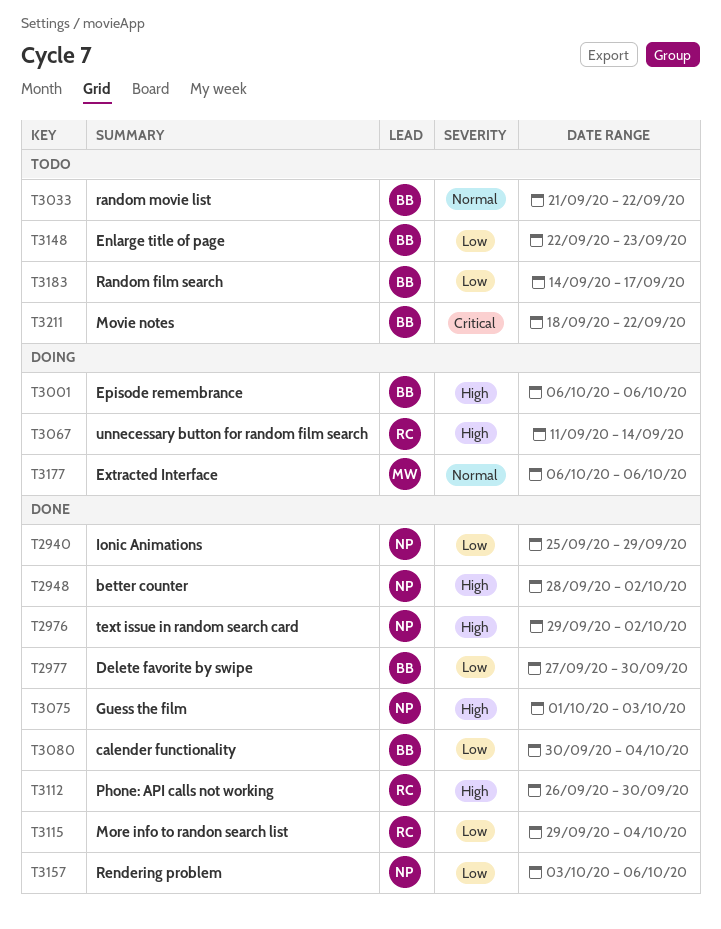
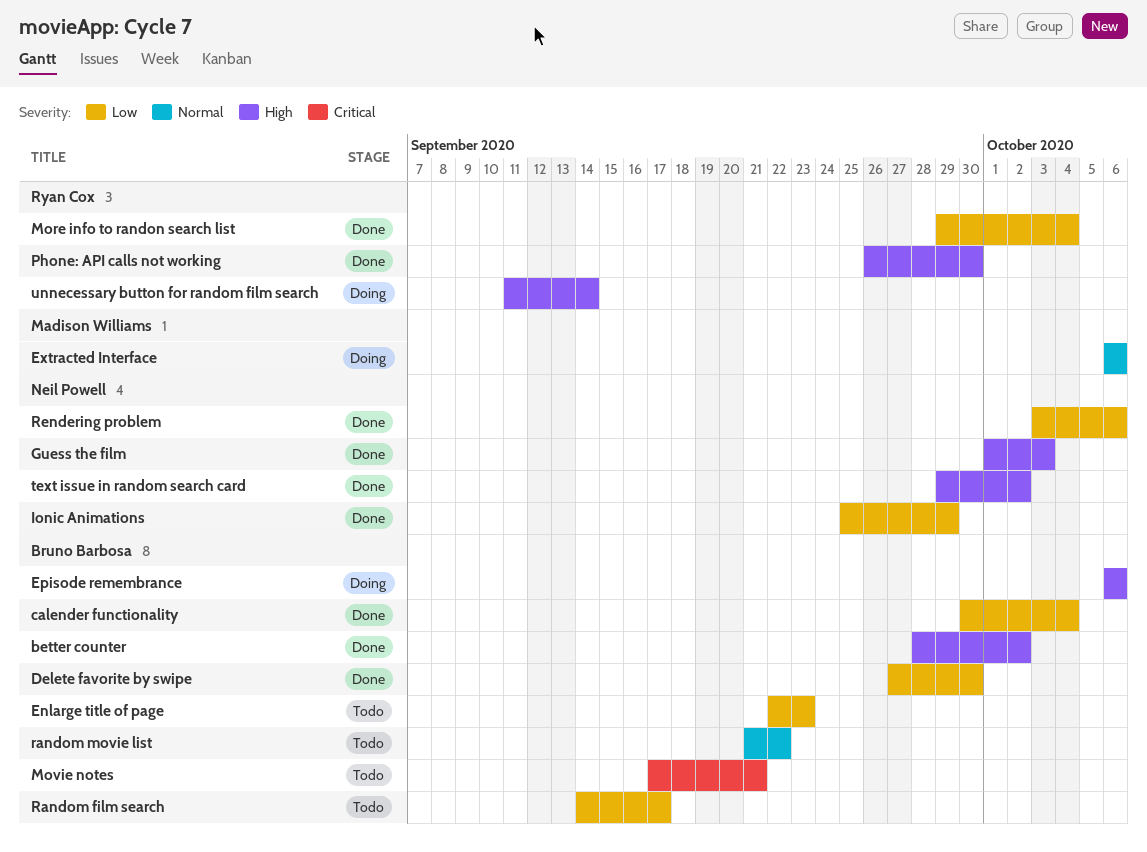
better counter, owner: Neil Powell -> Bruno Barbosa
Movie notes, start: Sep 18 -> Sep 17
Movie notes, due: Sep 22 -> Sep 21

